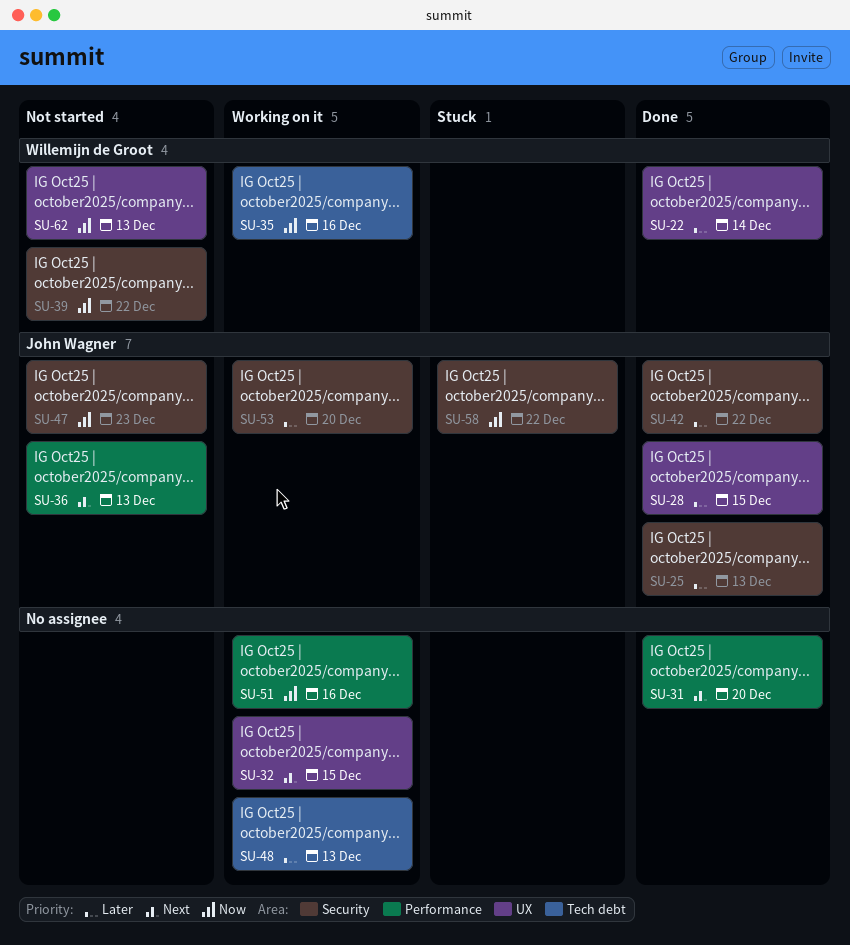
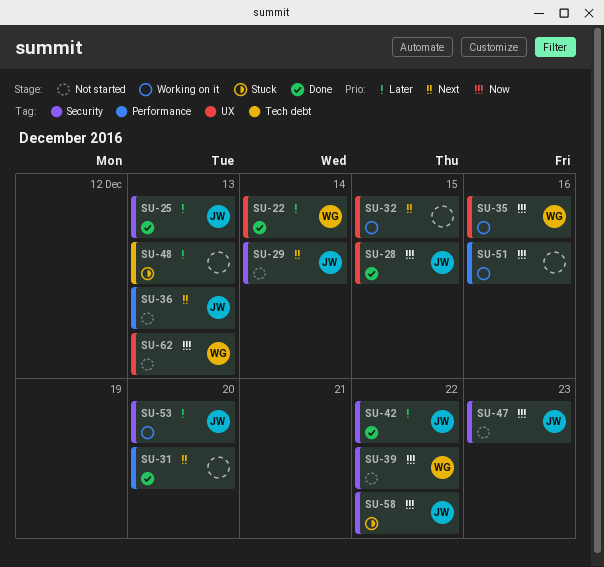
SU-28, priority: Later -> Now
SU-29: none -> present
SU-35, label: Tech debt -> UX
SU-48, status: Working on it -> Stuck

